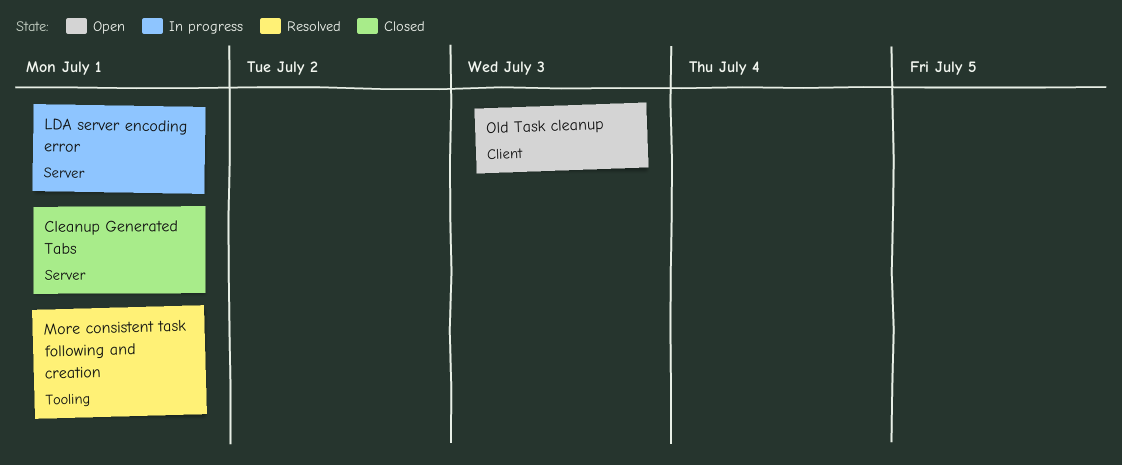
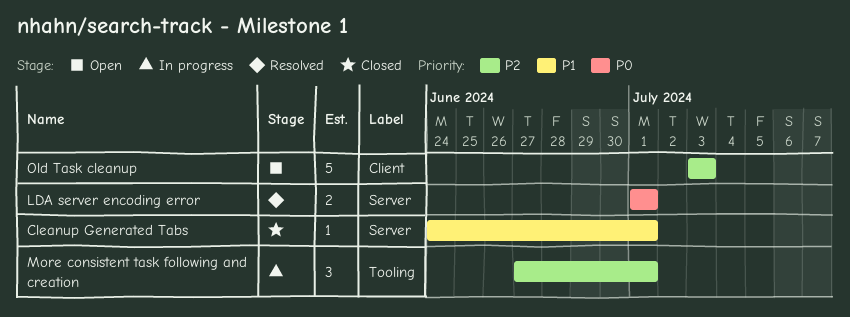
LDA server encoding error, status: In progress -> Resolved
More consistent task following and creation, status: Resolved -> In progress

